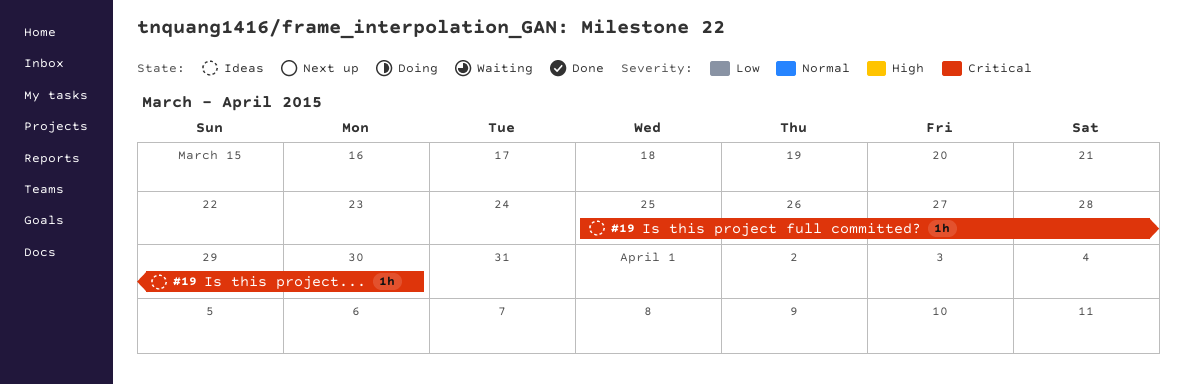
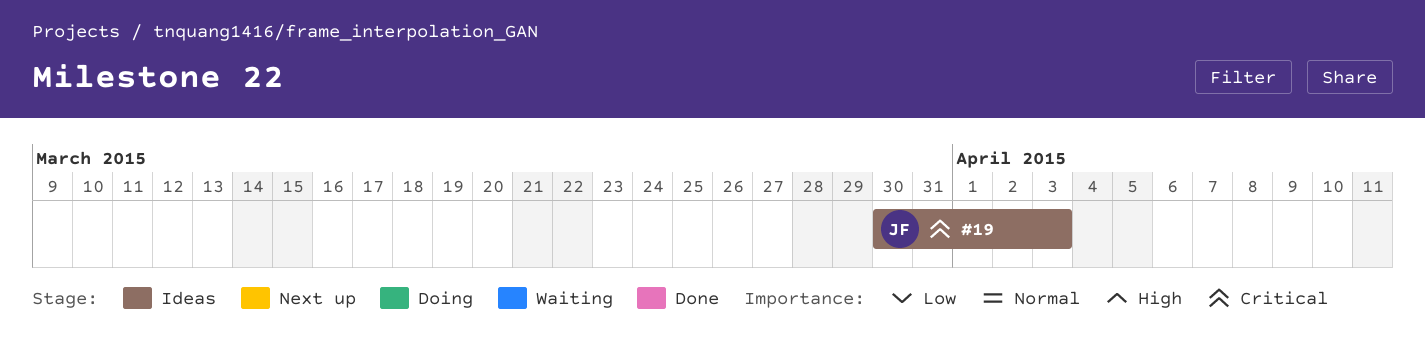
#19, start: Mar 25 -> Mar 30
#19, due: Mar 30 -> Apr 3

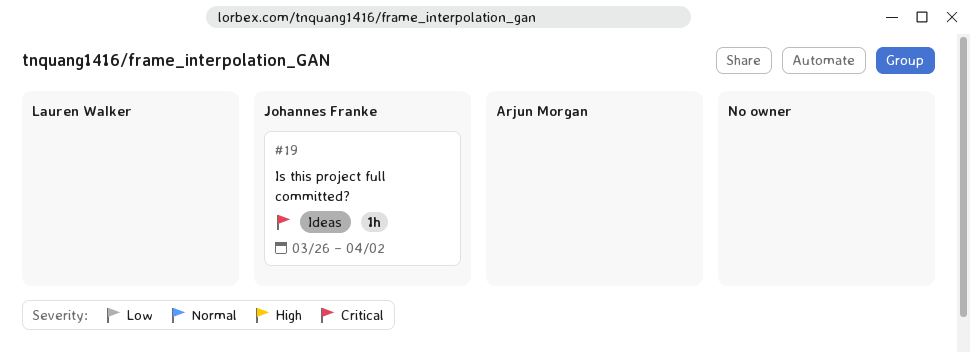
#19, start: Mar 30 -> Mar 26
#19, due: Apr 3 -> Apr 2

